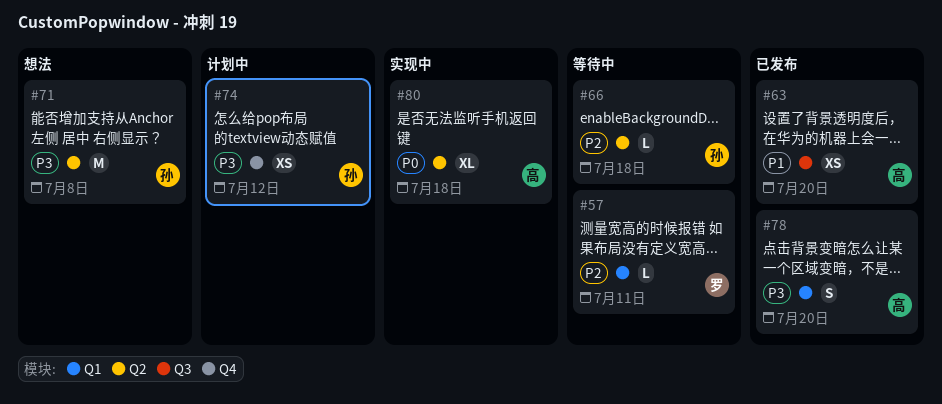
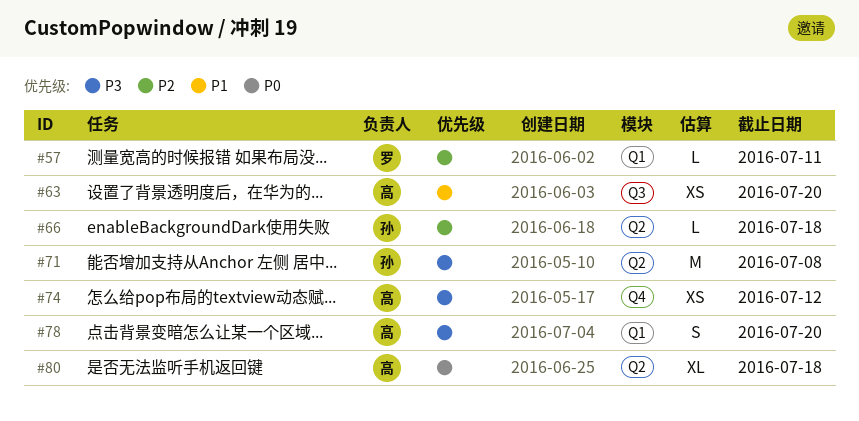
#74, owner: 孙 -> 高

